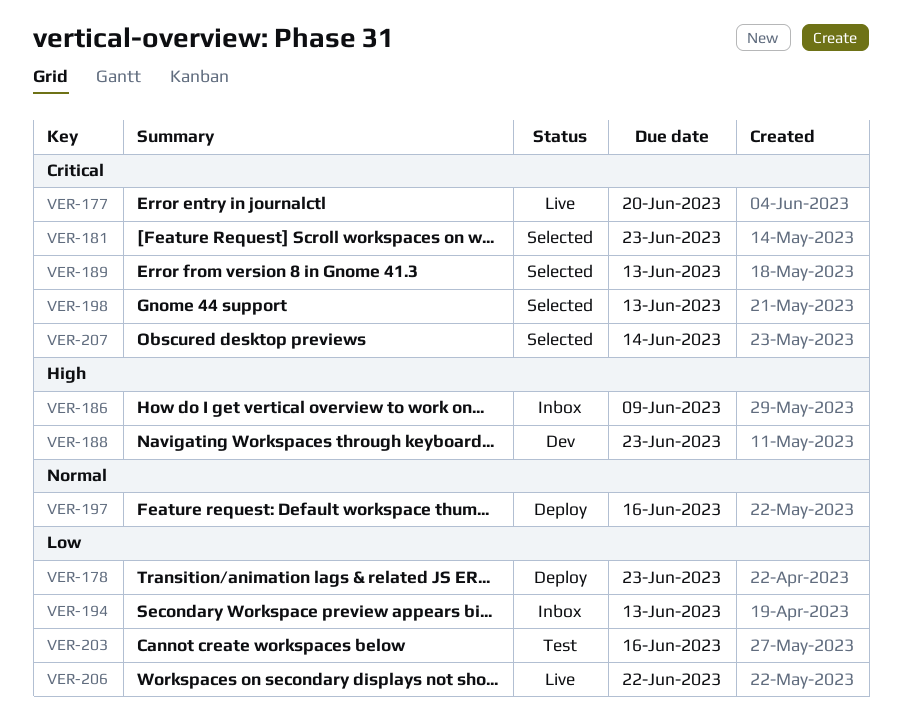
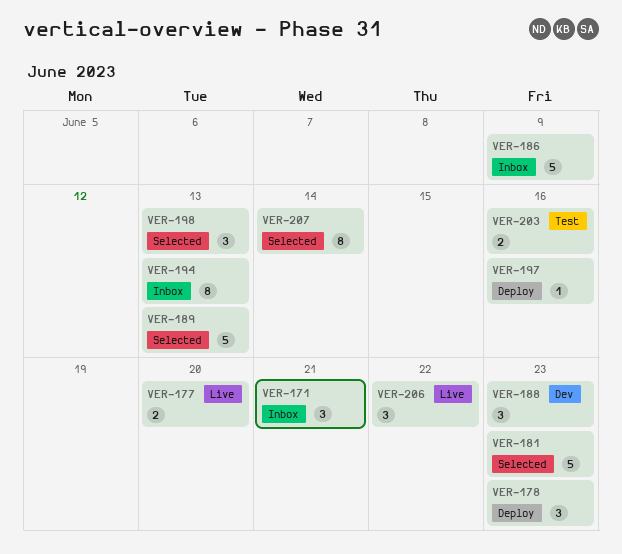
VER-171: none -> present

